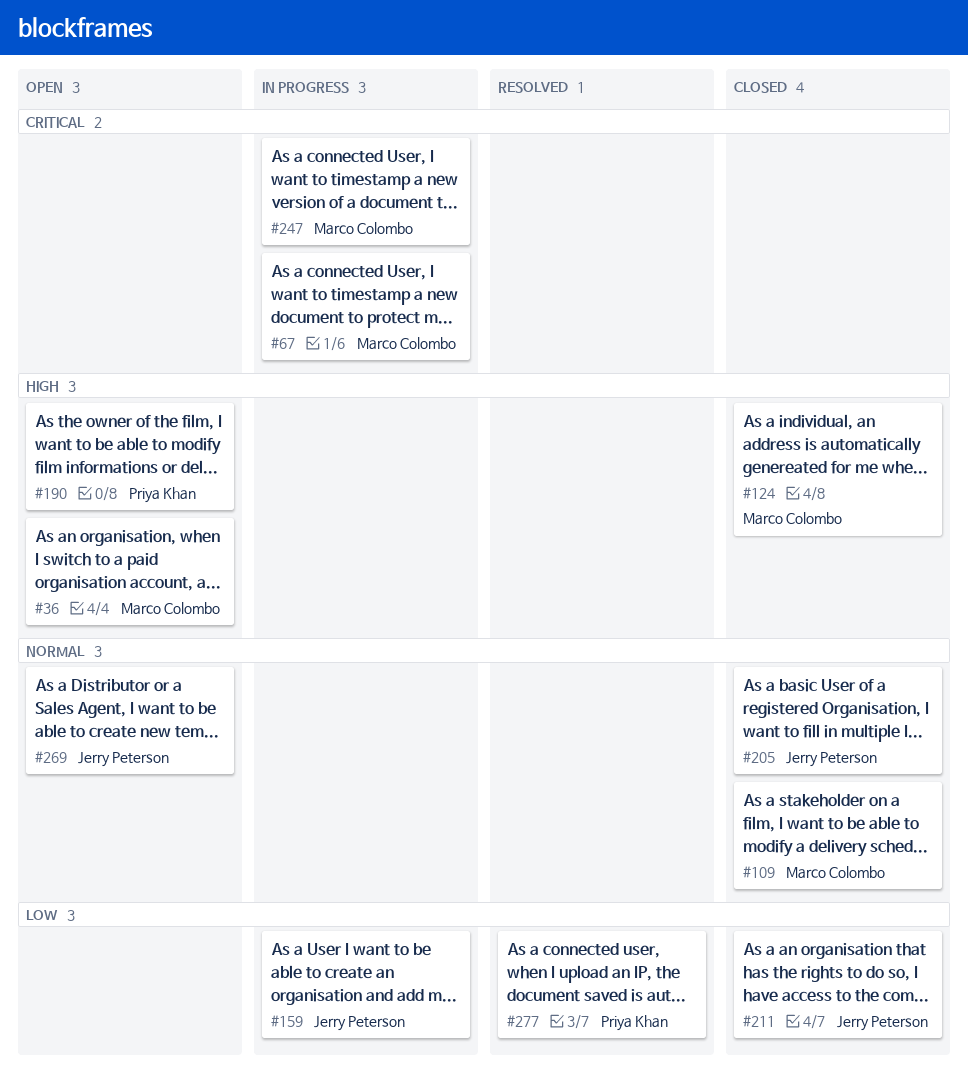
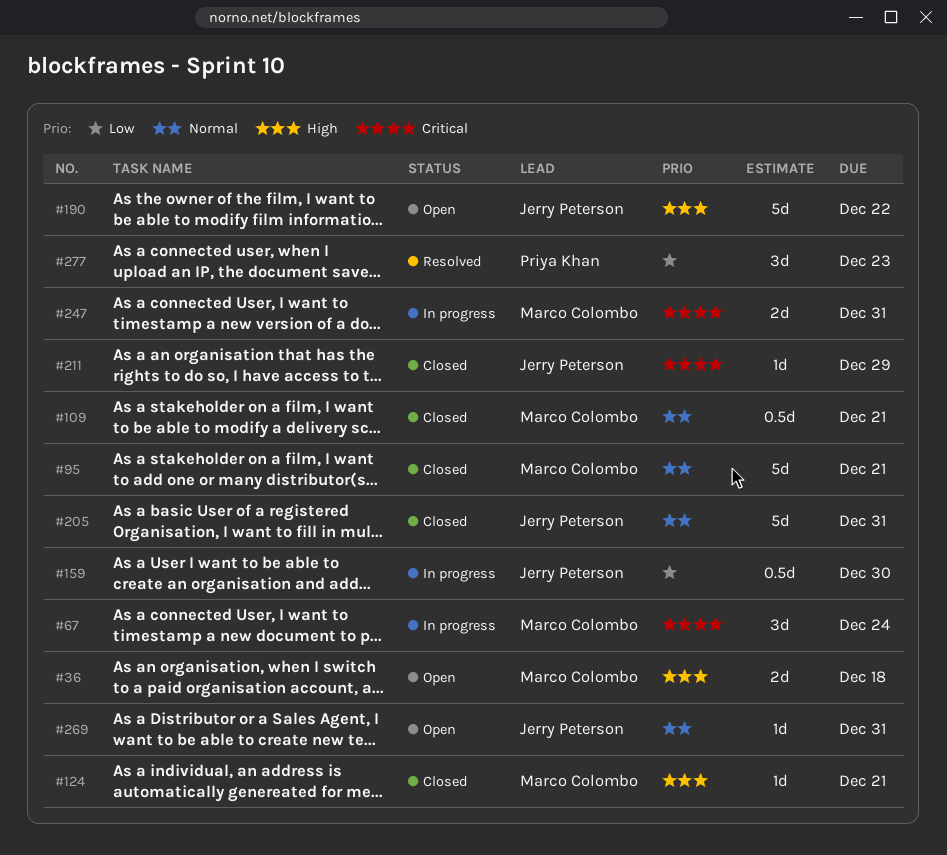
#95: none -> present
#190, owner: Priya Khan -> Jerry Peterson
#211, priority: Low -> Critical

